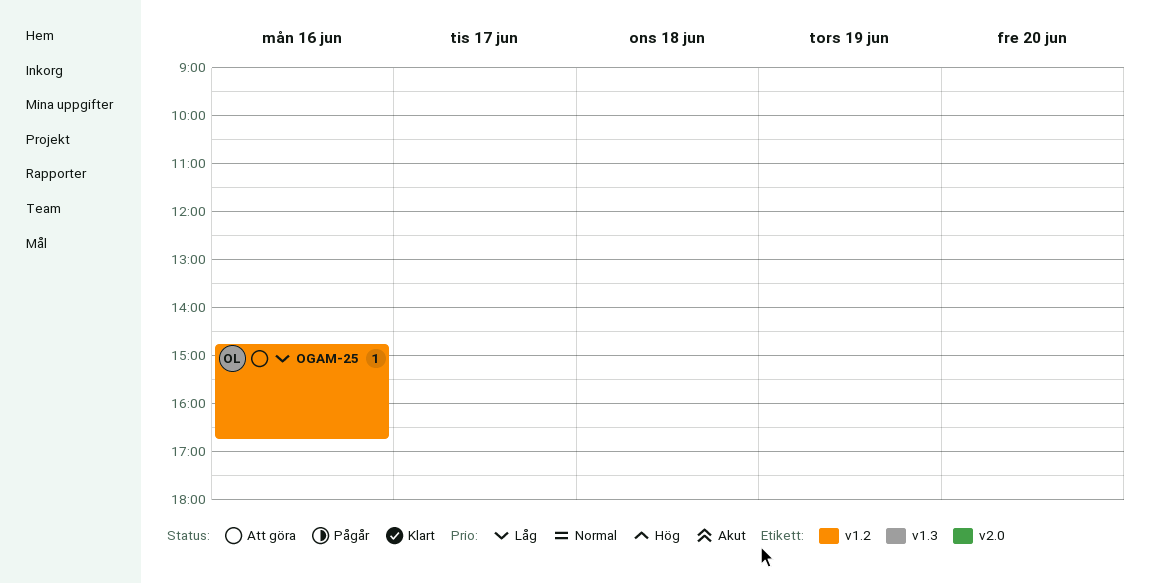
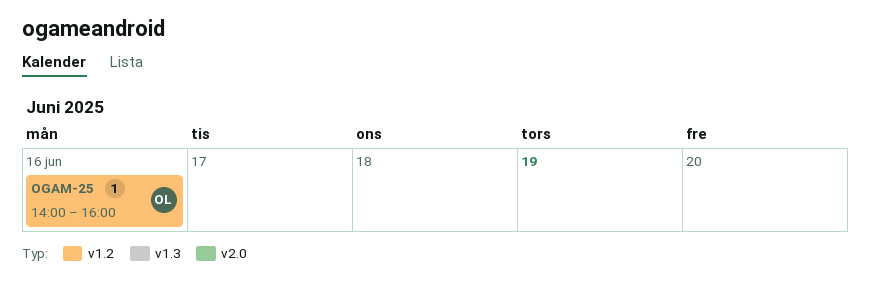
OGAM-25, begins: 14:45 -> 14:00
OGAM-25, ends: 16:45 -> 16:00

